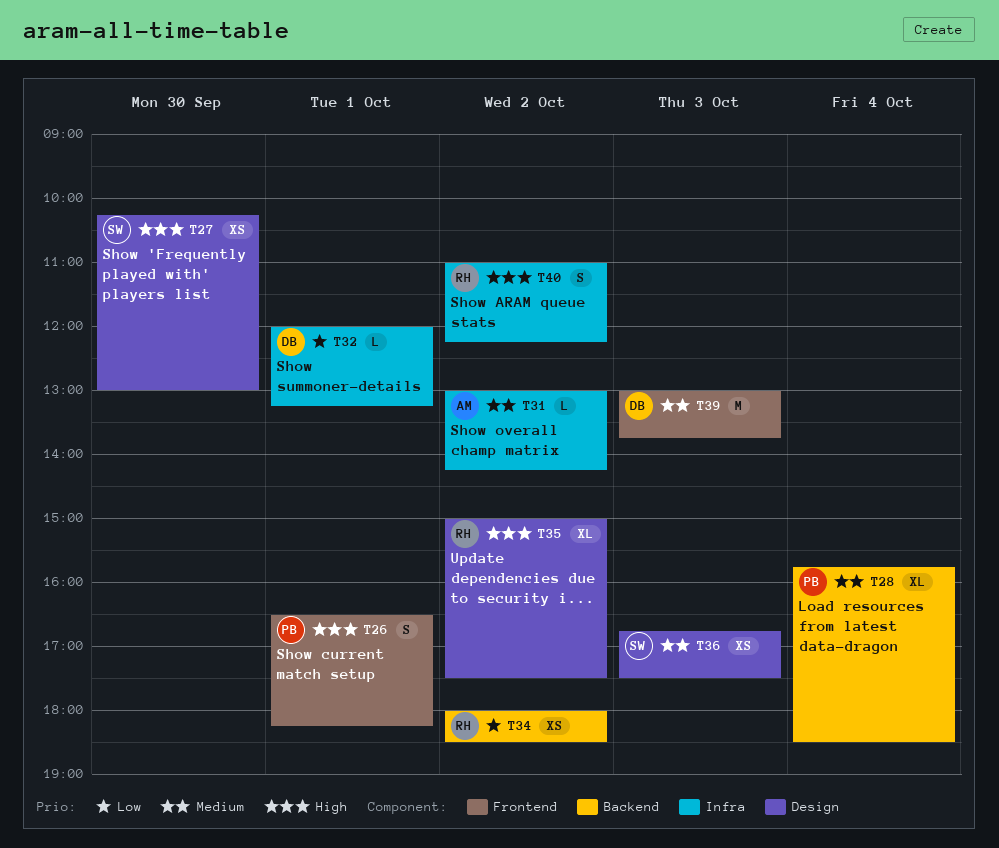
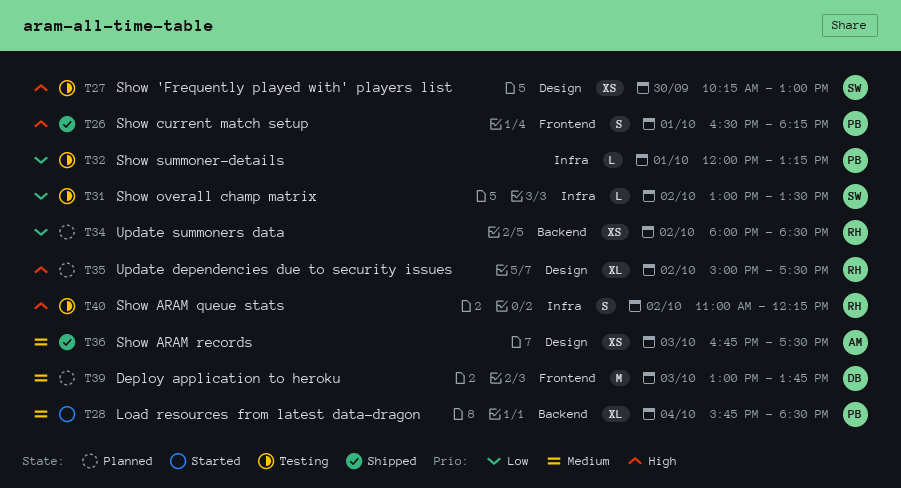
T31, owner: AM -> SW
T31, priority: Medium -> Low
T31, ends: 14:15 -> 13:30
T32, owner: DB -> PB
T36, owner: SW -> AM

